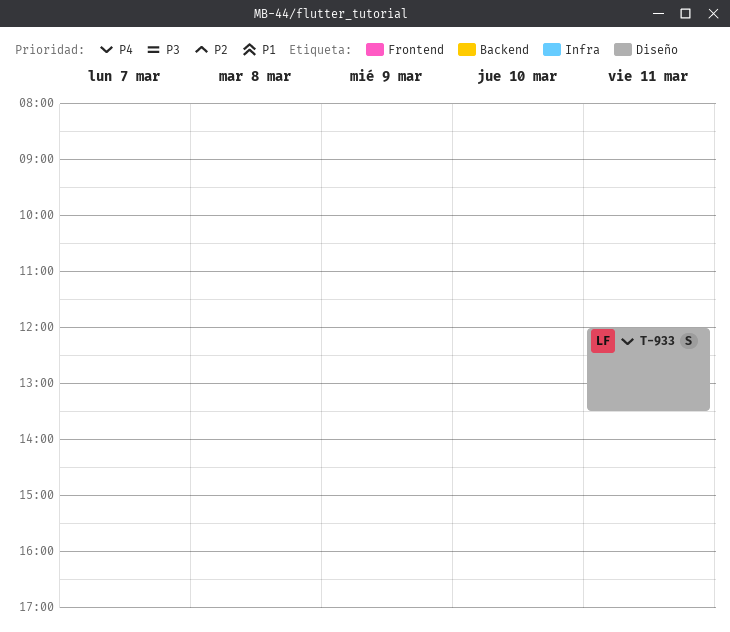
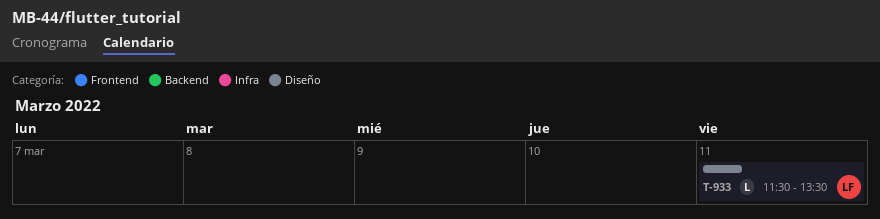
T-933, estimate: S -> L
T-933, begins: 12:00 -> 11:30

